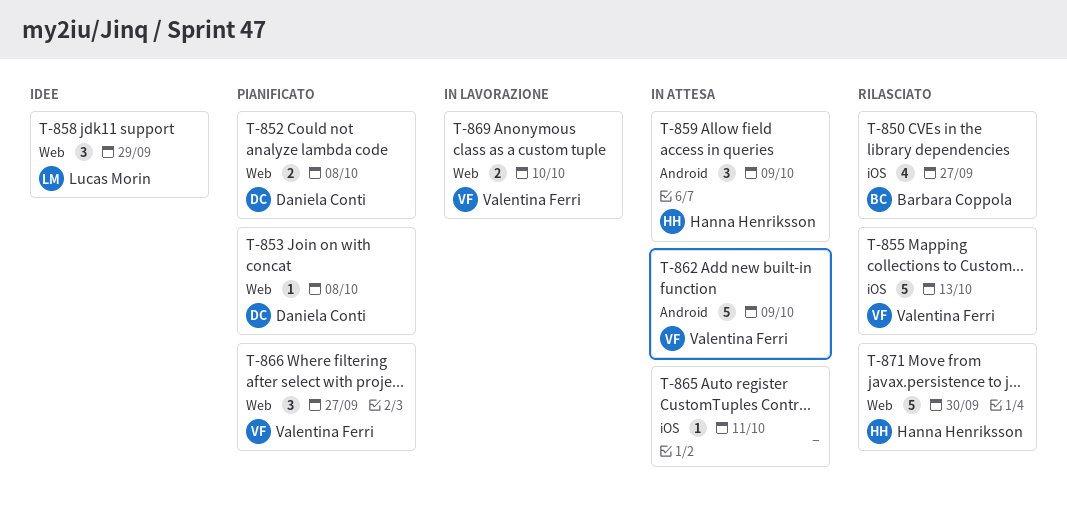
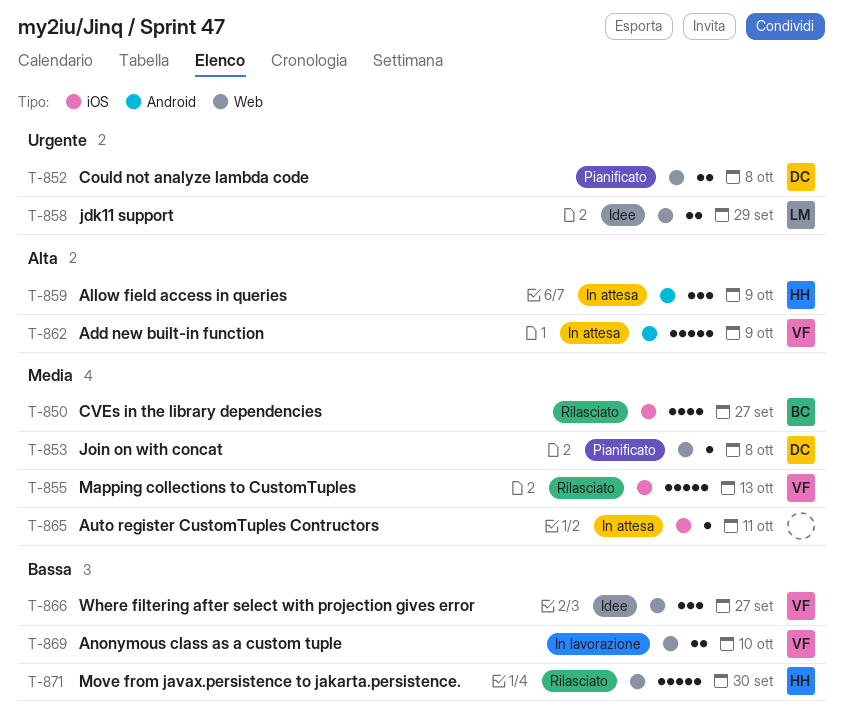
T-858, estimate: 3 -> 2
T-866, status: Pianificato -> Idee

